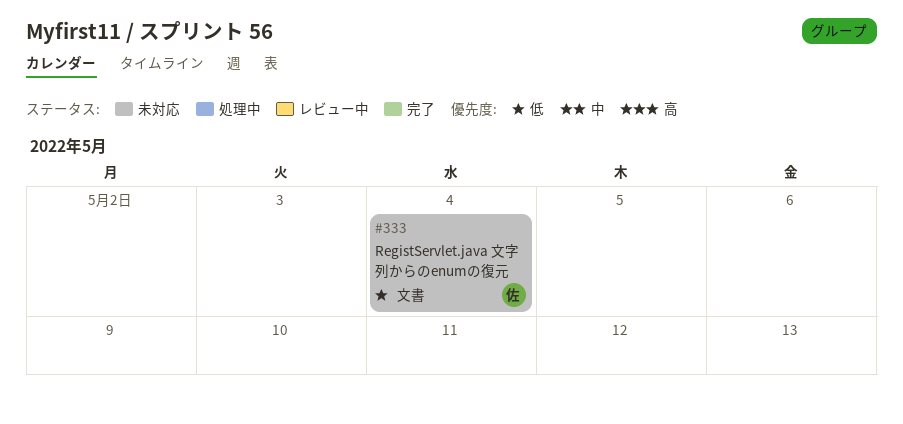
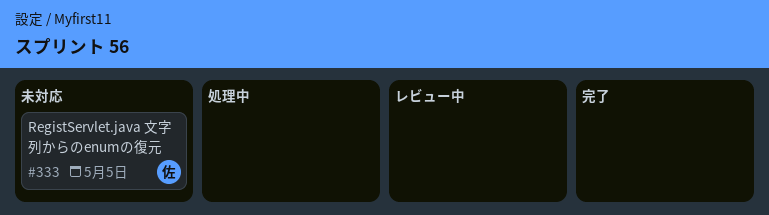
#333, due: May 4 -> May 5

